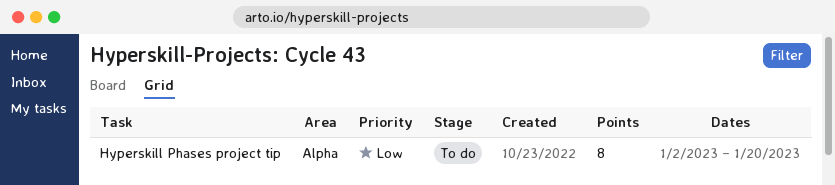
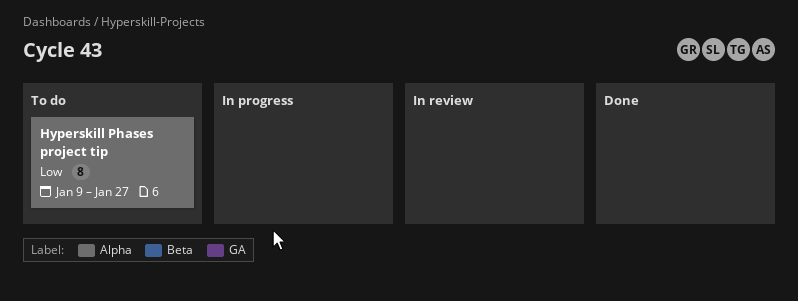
Hyperskill Phases project tip, start: Jan 2 -> Jan 9
Hyperskill Phases project tip, due: Jan 20 -> Jan 27

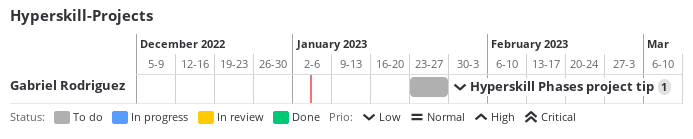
Hyperskill Phases project tip, estimate: 8 -> 1
Hyperskill Phases project tip, start: Jan 9 -> Jan 23

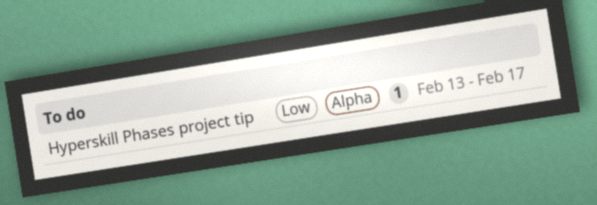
Hyperskill Phases project tip, start: Jan 23 -> Feb 13
Hyperskill Phases project tip, due: Jan 27 -> Feb 17

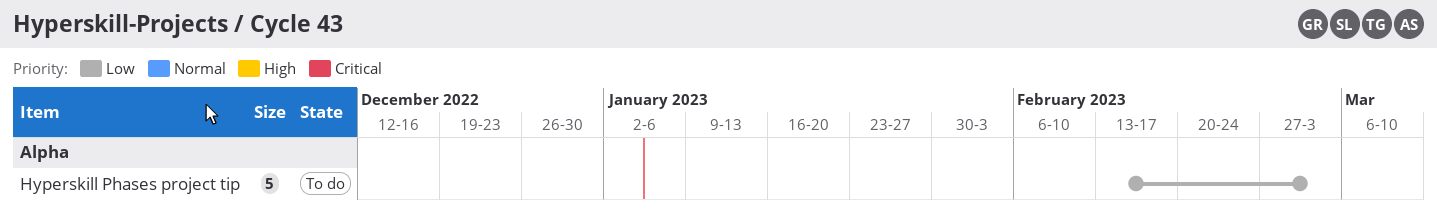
Hyperskill Phases project tip, estimate: 1 -> 5
Hyperskill Phases project tip, due: Feb 17 -> Mar 3

